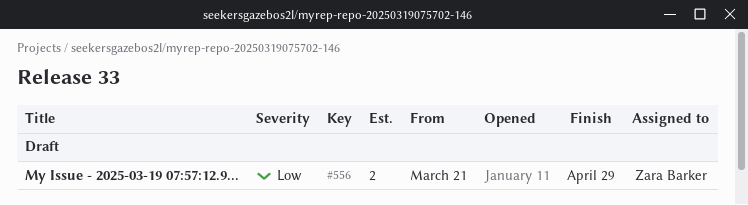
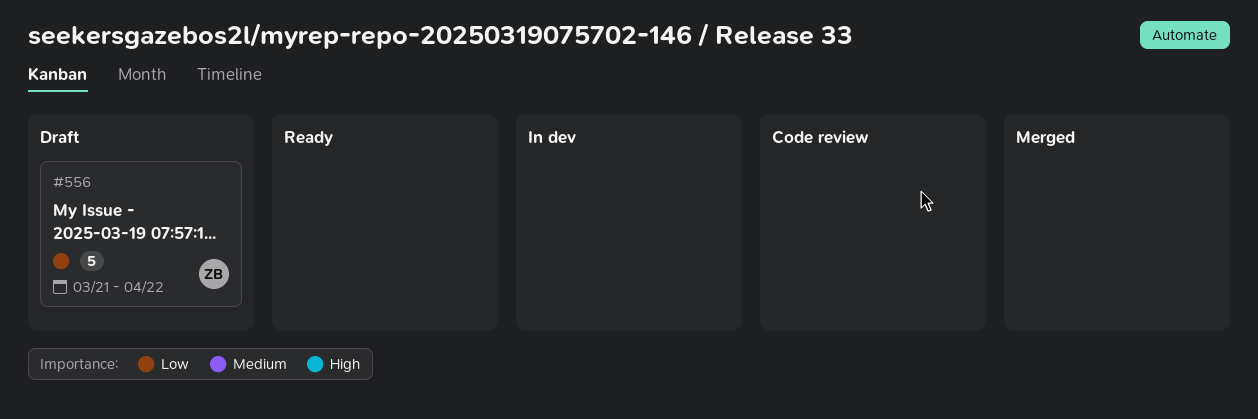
#556, estimate: 2 -> 5
#556, due: Apr 29 -> Apr 22

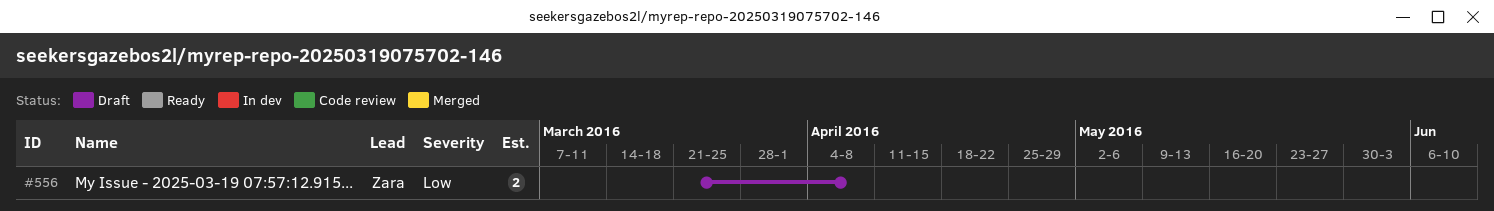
#556, estimate: 5 -> 2
#556, due: Apr 22 -> Apr 8

